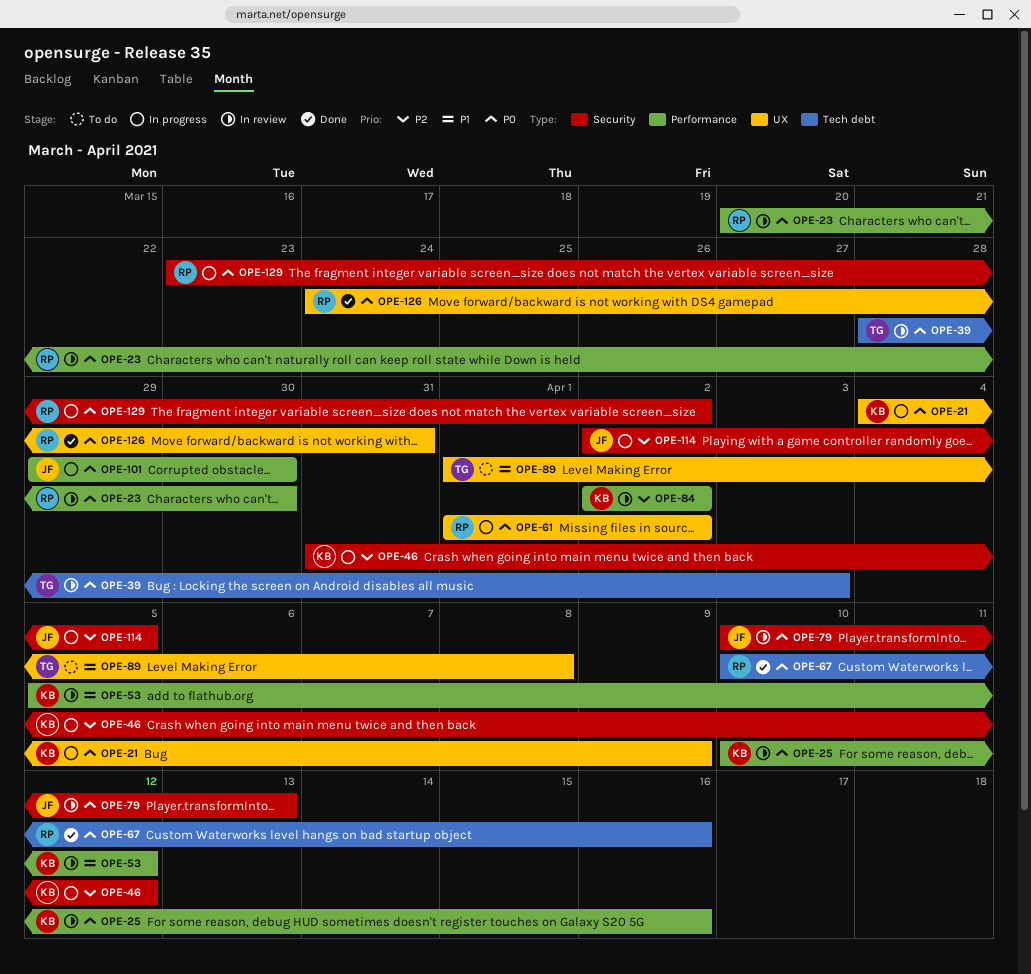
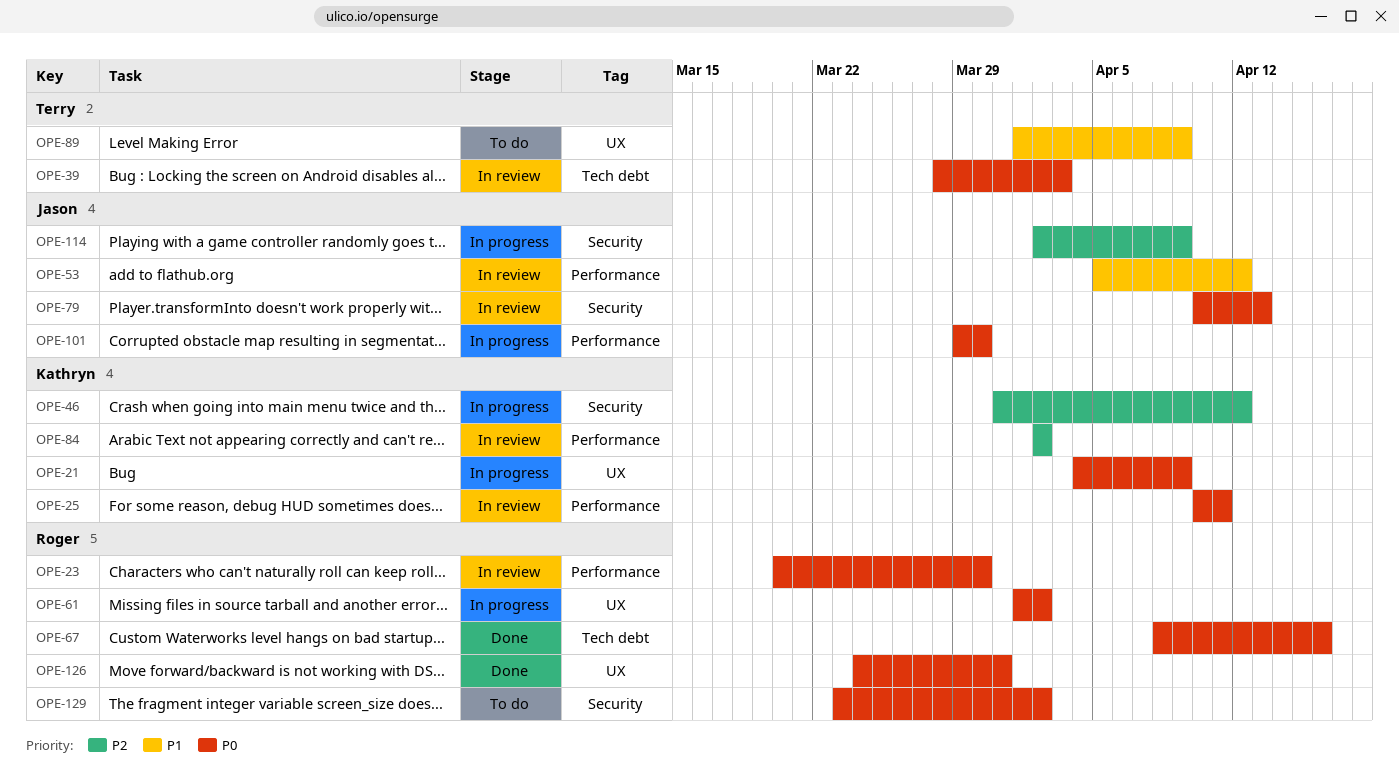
OPE-25, due: Apr 16 -> Apr 11
OPE-53, owner: Kathryn -> Jason
OPE-67, start: Apr 10 -> Apr 8
OPE-89, due: Apr 8 -> Apr 9
OPE-114, due: Apr 5 -> Apr 9
OPE-129, status: In progress -> To do

